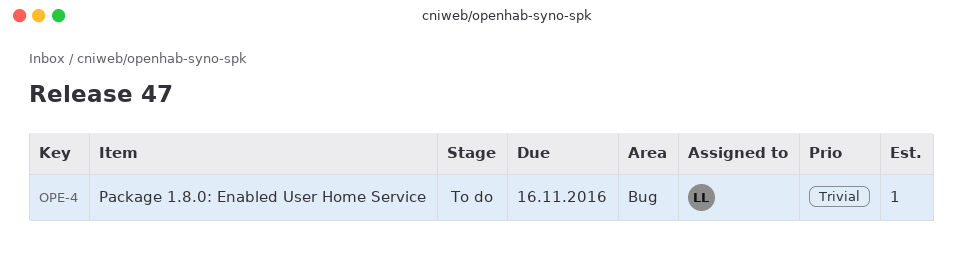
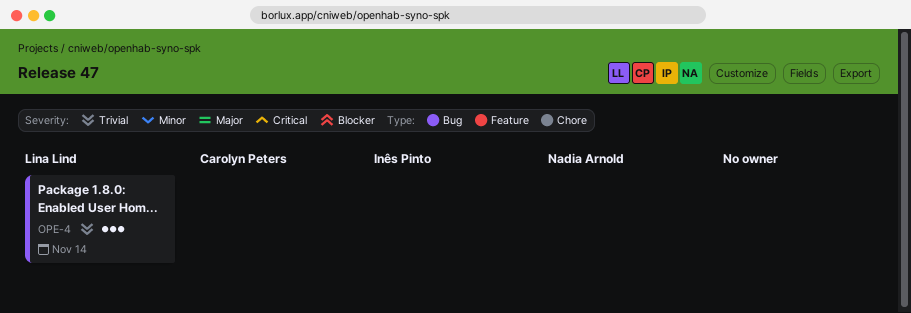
OPE-4, estimate: 1 -> 3
OPE-4, due: Nov 16 -> Nov 14

